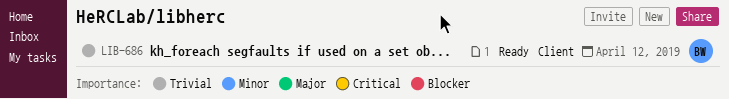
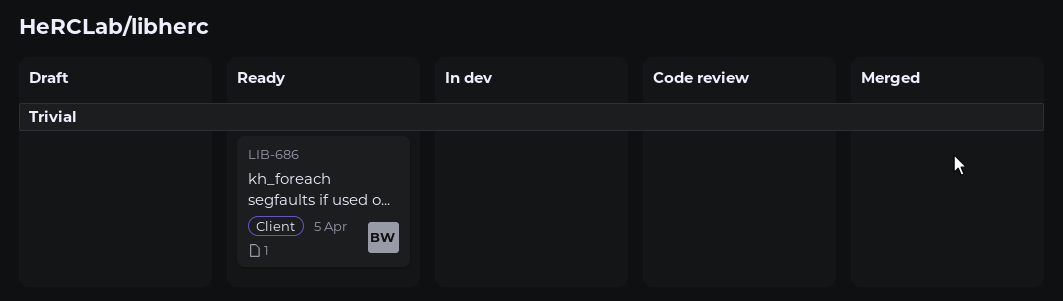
LIB-686, due: Apr 12 -> Apr 5

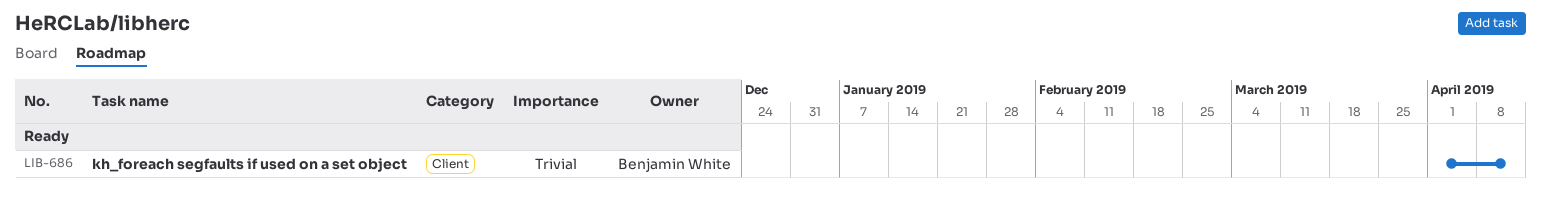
LIB-686, due: Apr 5 -> Apr 12

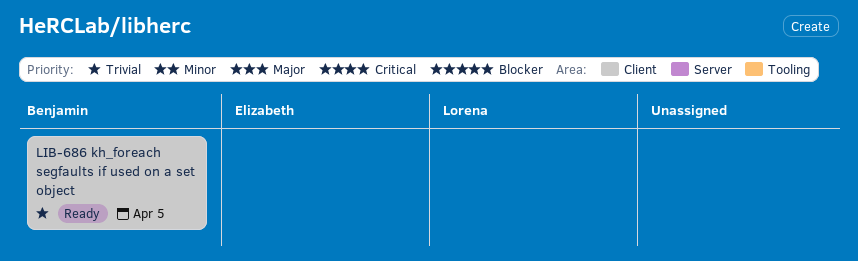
LIB-686, due: Apr 12 -> Apr 5

